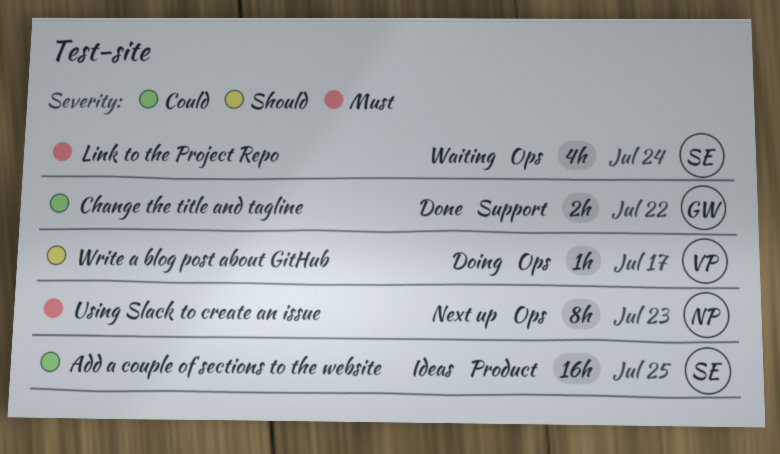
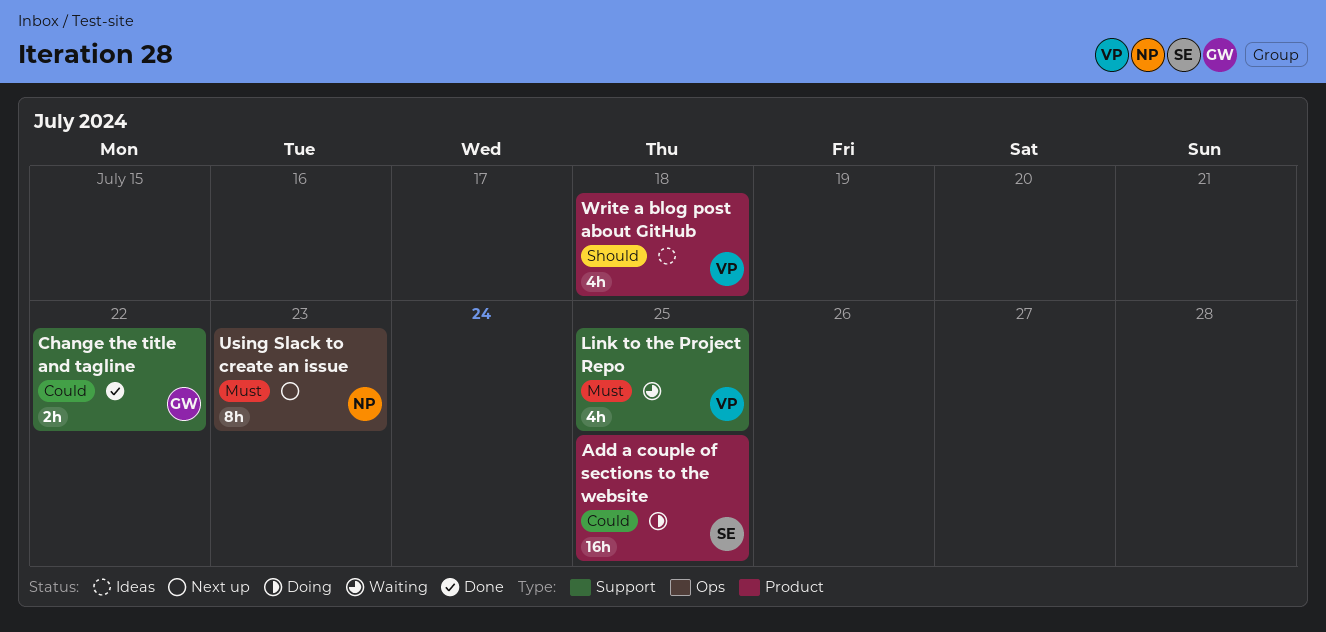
Add a couple of sections to the website, status: Ideas -> Doing
Link to the Project Repo, owner: SE -> VP
Link to the Project Repo, label: Ops -> Support
Link to the Project Repo, due: Jul 24 -> Jul 25
Write a blog post about GitHub, status: Doing -> Ideas
Write a blog post about GitHub, label: Ops -> Product
Write a blog post about GitHub, estimate: 1h -> 4h
Write a blog post about GitHub, due: Jul 17 -> Jul 18

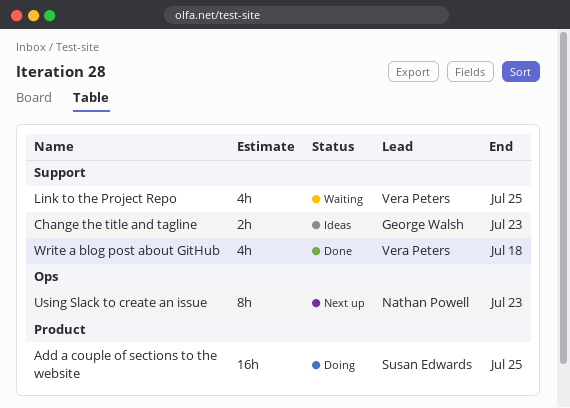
Change the title and tagline, status: Done -> Ideas
Change the title and tagline, due: Jul 22 -> Jul 23
Write a blog post about GitHub, status: Ideas -> Done
Write a blog post about GitHub, label: Product -> Support

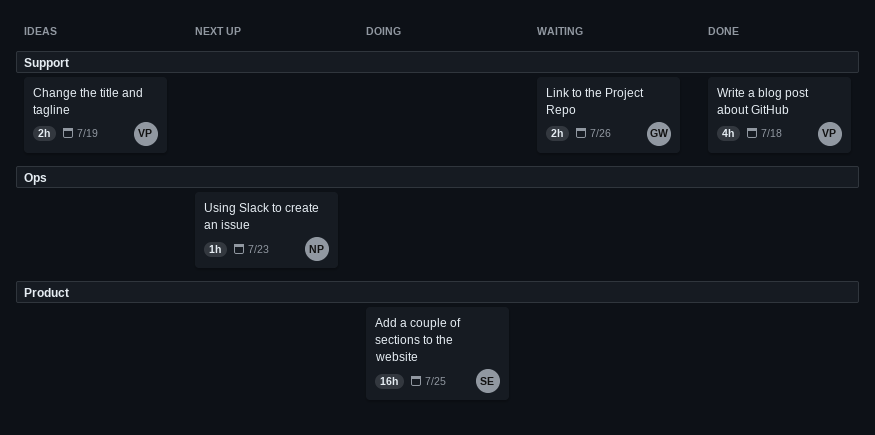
Change the title and tagline, owner: George Walsh -> Vera Peters
Change the title and tagline, due: Jul 23 -> Jul 19
Link to the Project Repo, owner: Vera Peters -> George Walsh
Link to the Project Repo, estimate: 4h -> 2h
Link to the Project Repo, due: Jul 25 -> Jul 26
Using Slack to create an issue, estimate: 8h -> 1h

